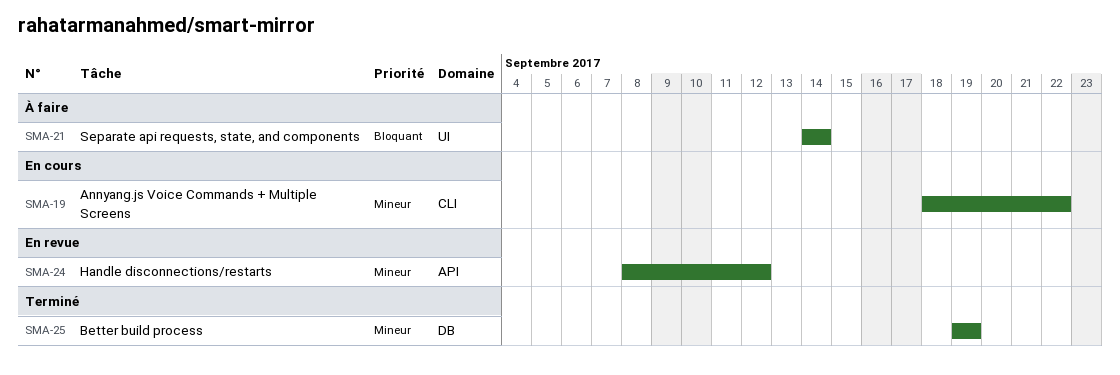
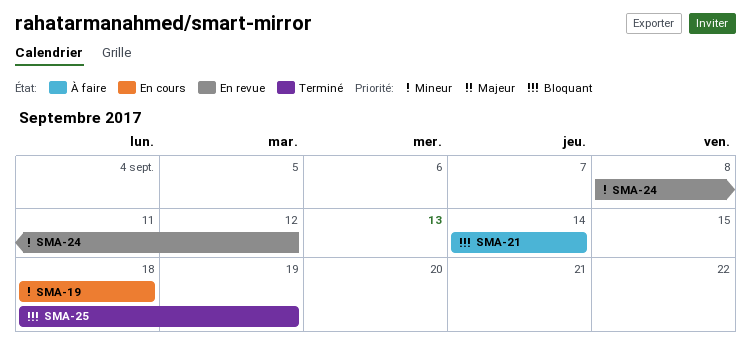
SMA-19, due: Sep 22 -> Sep 18
SMA-25, priority: Mineur -> Bloquant
SMA-25, start: Sep 19 -> Sep 18

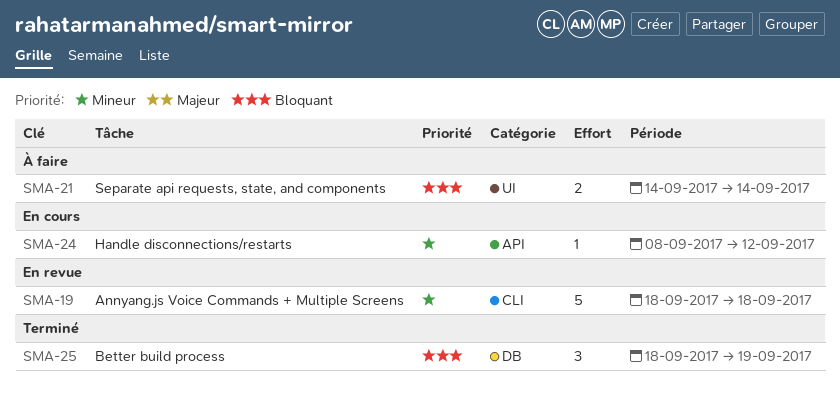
SMA-19, status: En cours -> En revue
SMA-24, status: En revue -> En cours

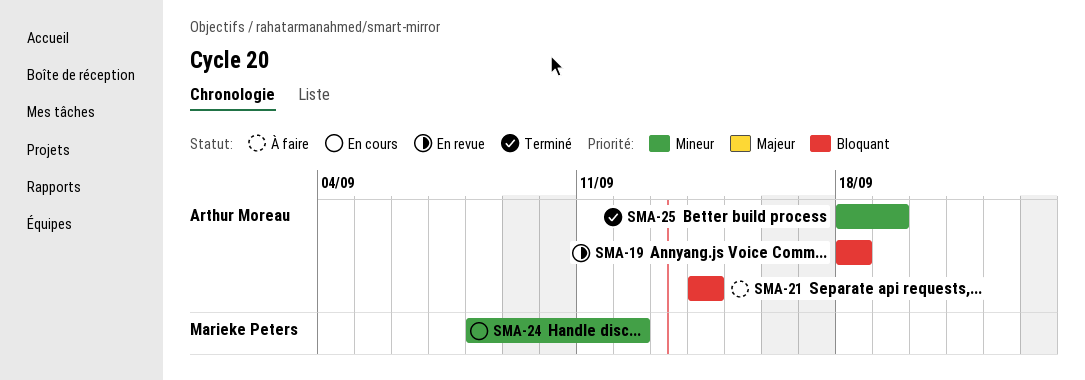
SMA-19, priority: Mineur -> Bloquant
SMA-25, priority: Bloquant -> Mineur

